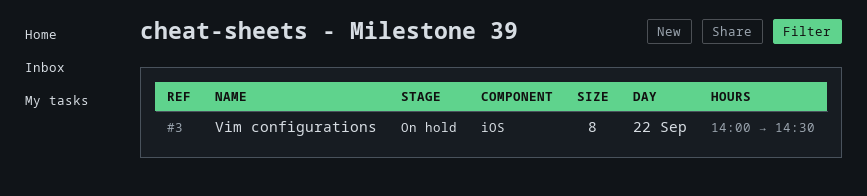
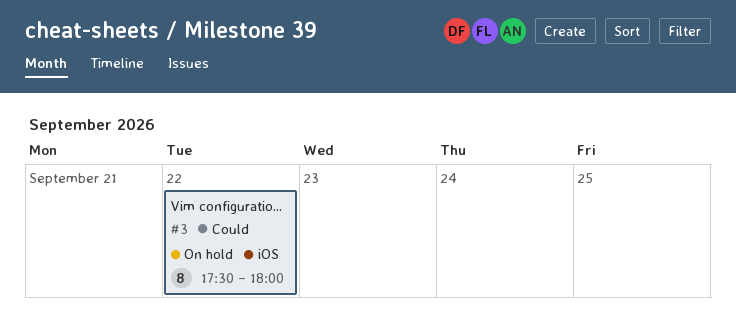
#3, begins: 14:00 -> 17:30
#3, ends: 14:30 -> 18:00

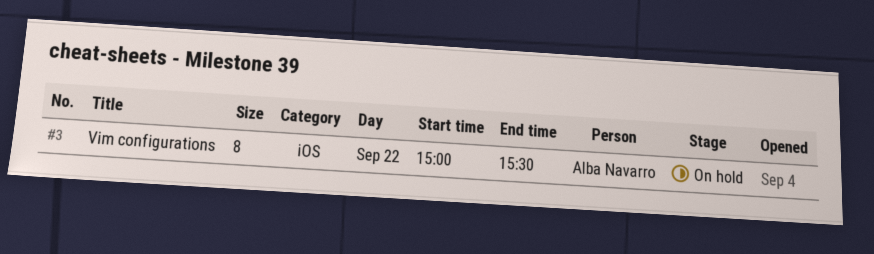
#3, begins: 17:30 -> 15:00
#3, ends: 18:00 -> 15:30

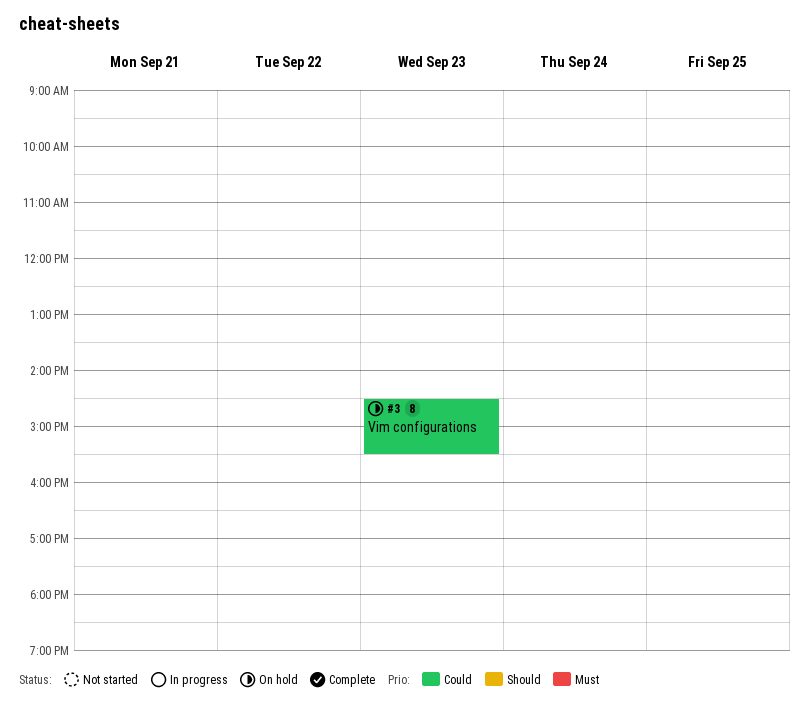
#3, day: Sep 22 -> Sep 23
#3, begins: 15:00 -> 14:30

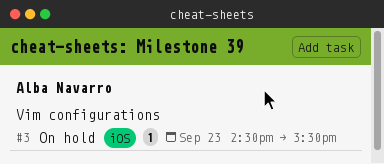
#3, estimate: 8 -> 1

